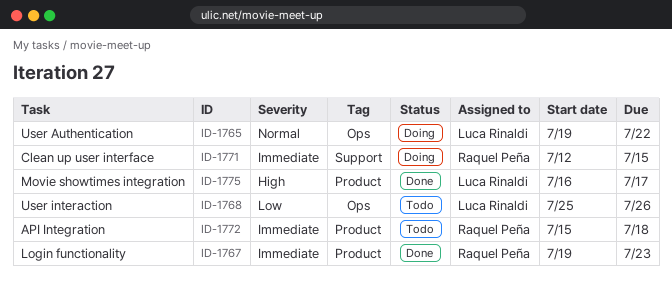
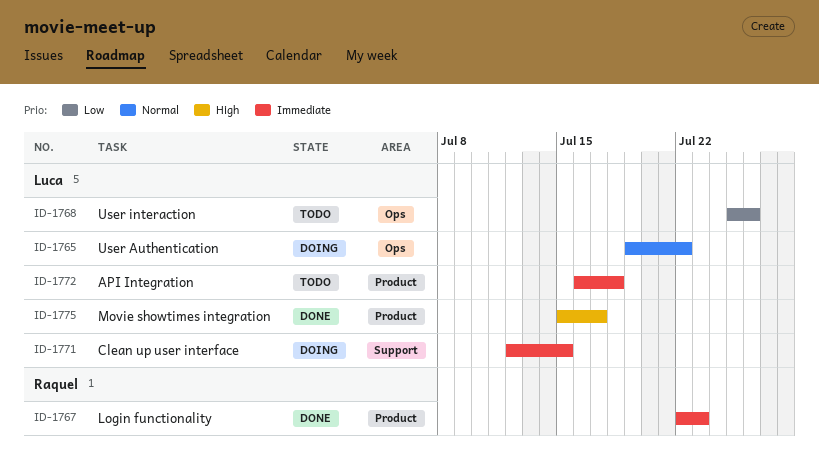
ID-1767, start: Jul 19 -> Jul 22
ID-1771, owner: Raquel Peña -> Luca Rinaldi
ID-1772, owner: Raquel Peña -> Luca Rinaldi
ID-1772, start: Jul 15 -> Jul 16
ID-1775, start: Jul 16 -> Jul 15

